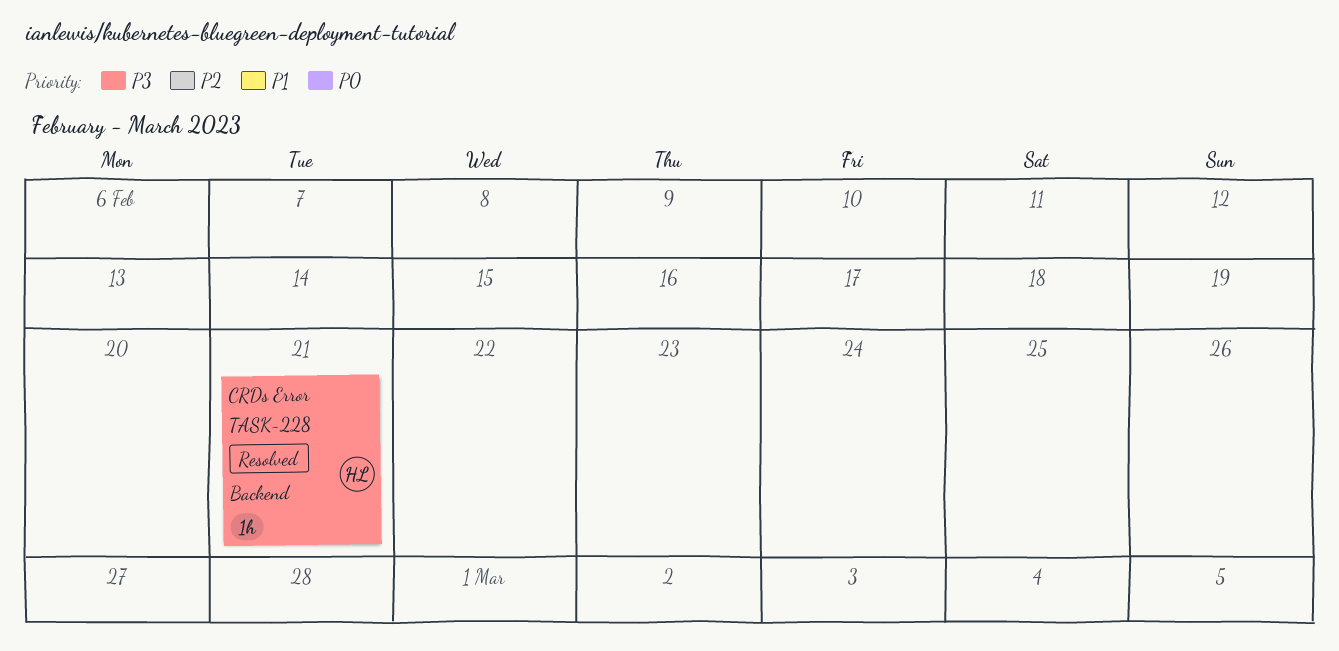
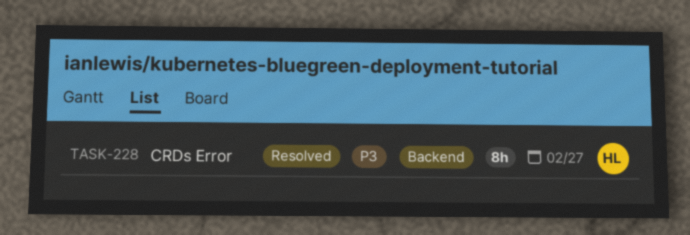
TASK-228, estimate: 1h -> 8h
TASK-228, due: Feb 21 -> Feb 27

